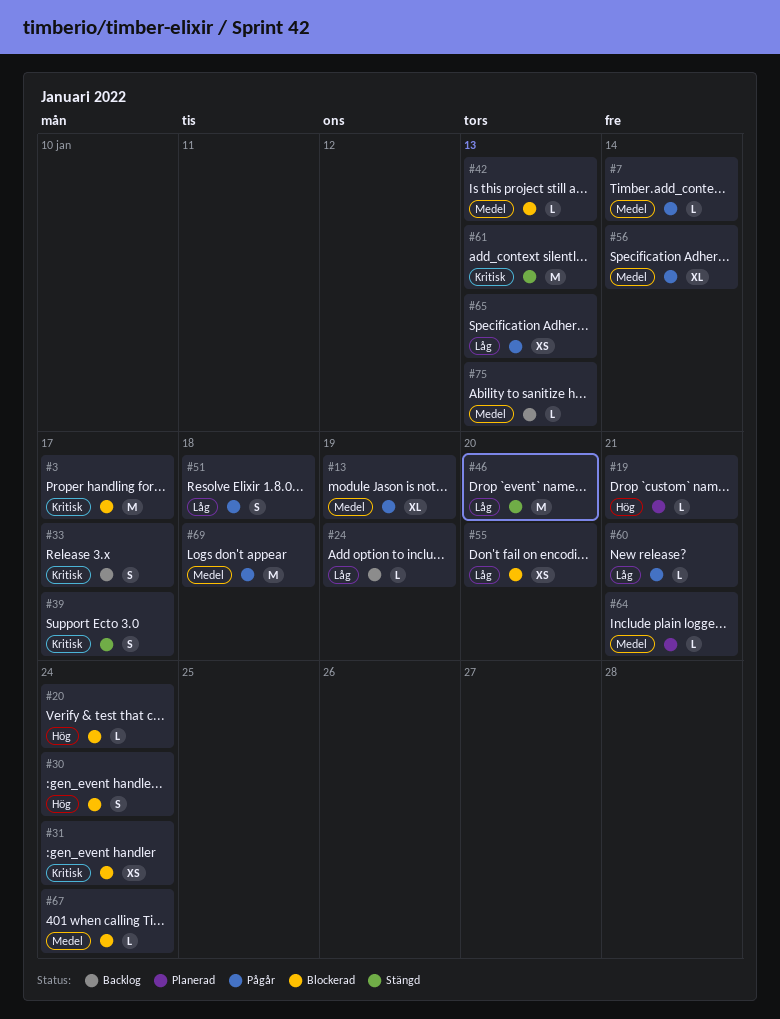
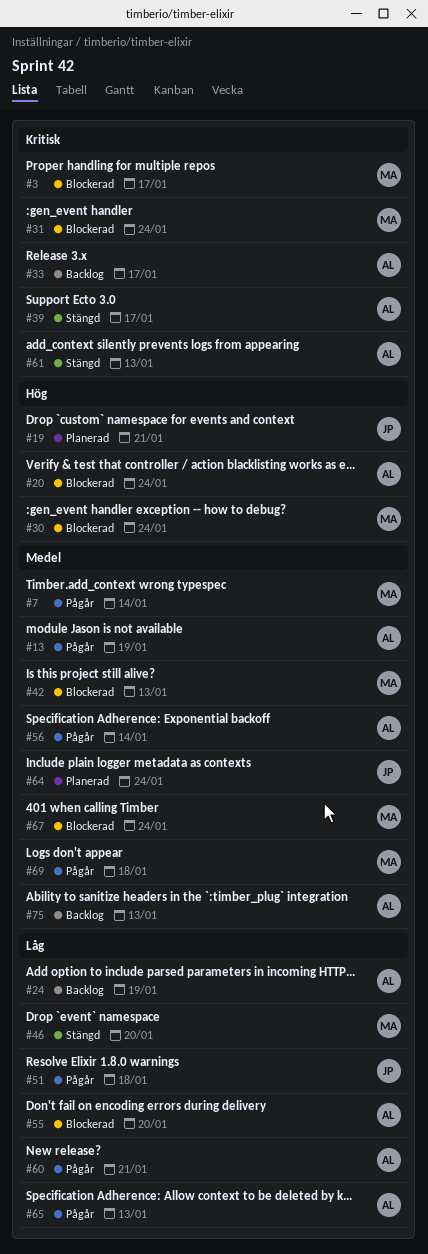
#64, due: Jan 21 -> Jan 24

